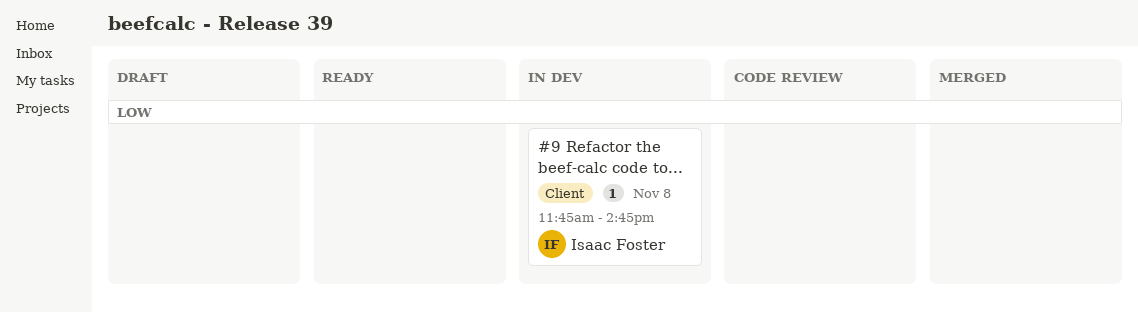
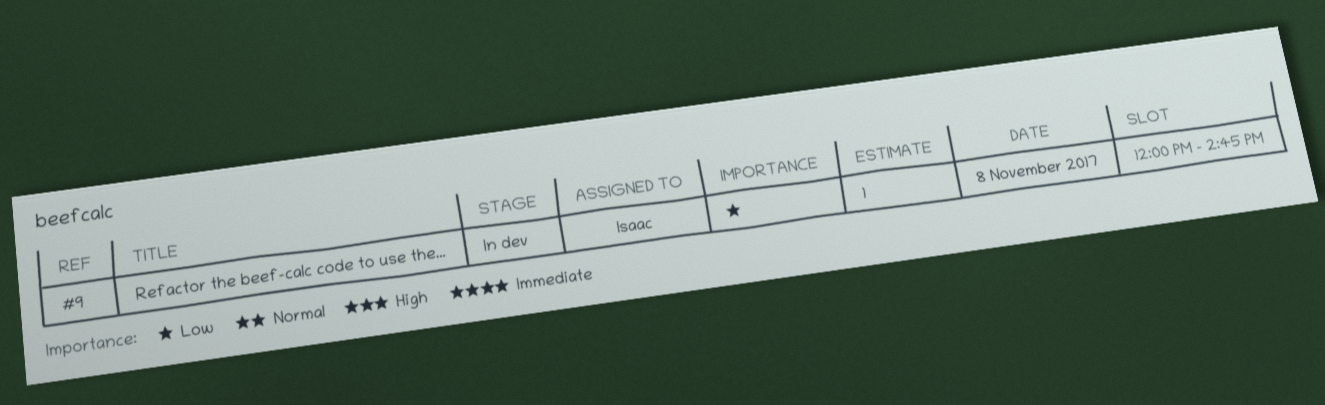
#9, begins: 11:45 -> 12:00

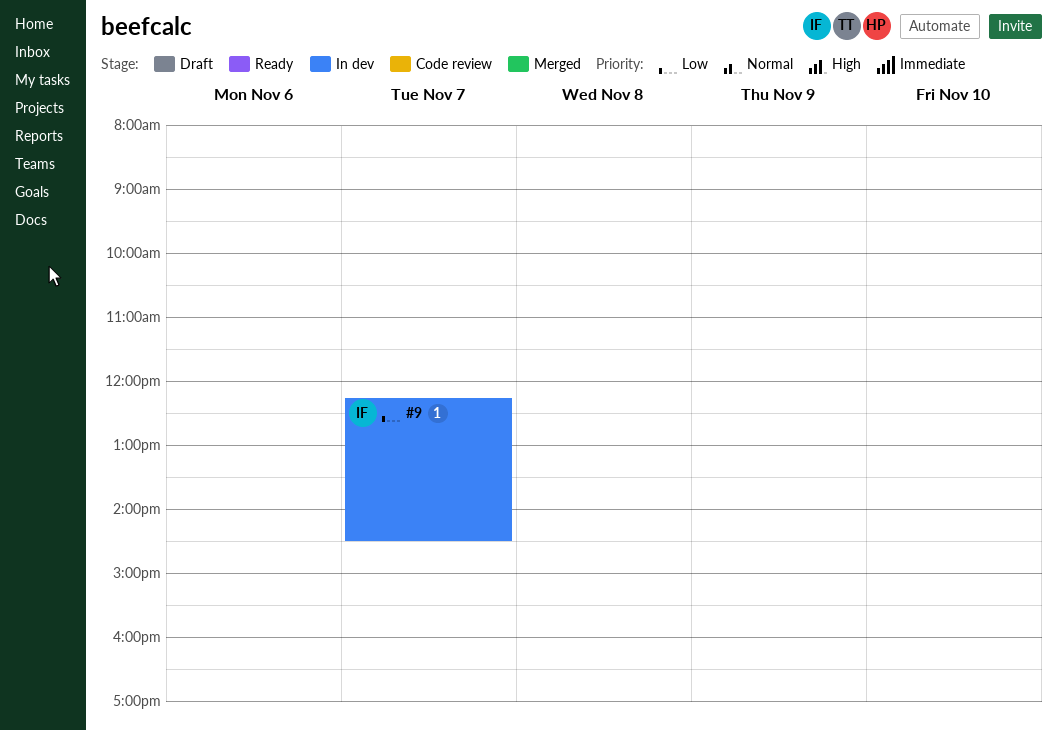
#9, day: Nov 8 -> Nov 7
#9, begins: 12:00 -> 12:15
#9, ends: 14:45 -> 14:30

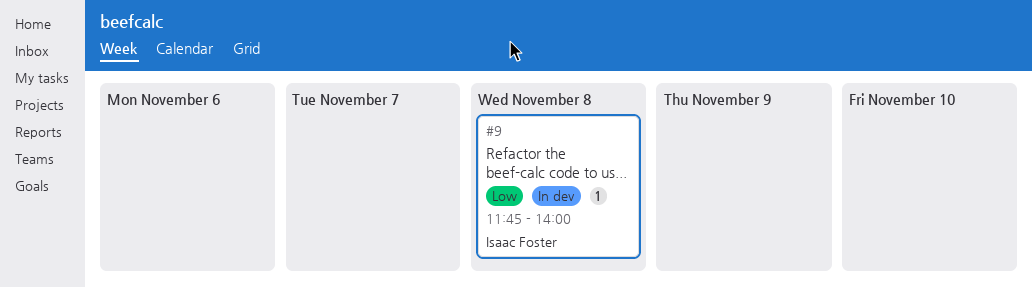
#9, day: Nov 7 -> Nov 8
#9, begins: 12:15 -> 11:45
#9, ends: 14:30 -> 14:00

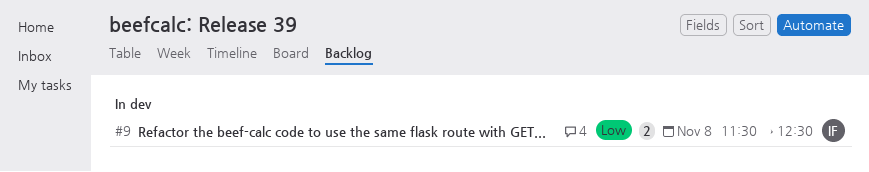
#9, estimate: 1 -> 2
#9, begins: 11:45 -> 11:30
#9, ends: 14:00 -> 12:30

